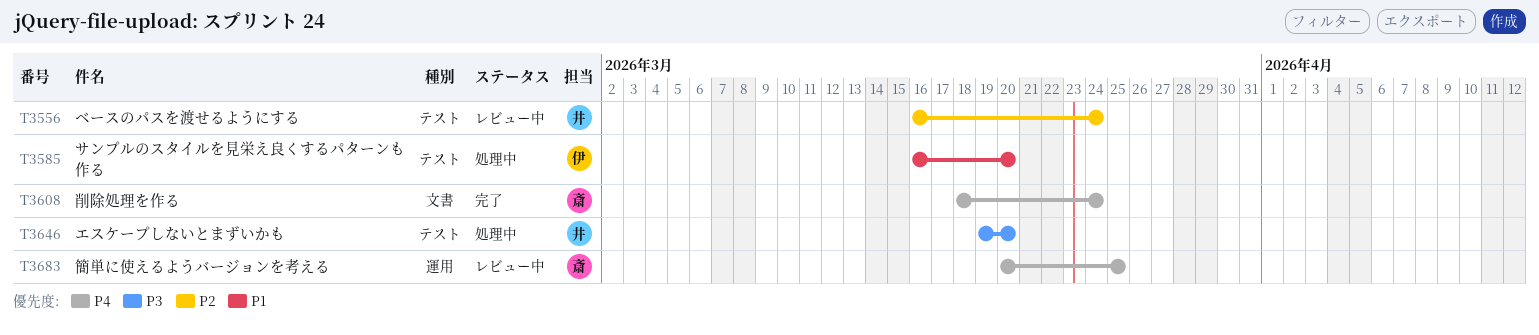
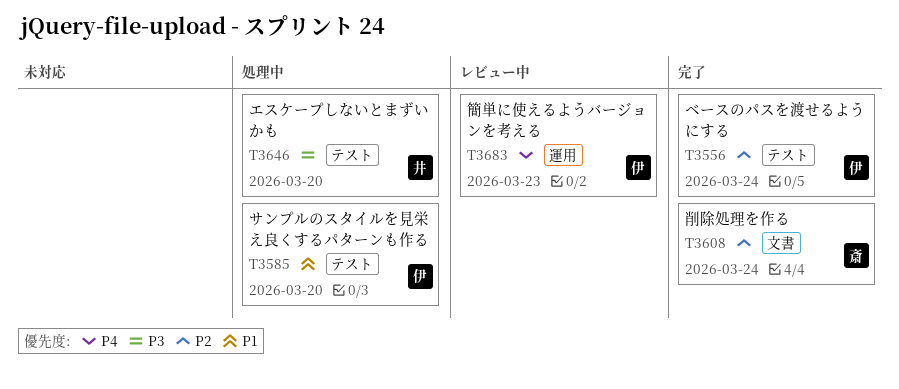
T3556, status: レビュー中 -> 完了
T3556, owner: 井 -> 伊
T3608, priority: P4 -> P2
T3683, owner: 斎 -> 伊
T3683, due: Mar 25 -> Mar 23

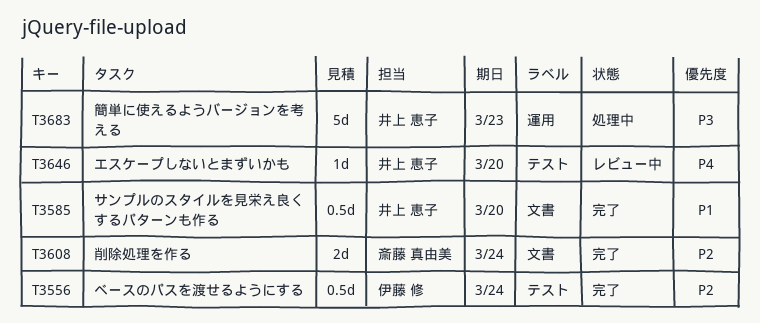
T3585, status: 処理中 -> 完了
T3585, owner: 伊藤 修 -> 井上 恵子
T3585, label: テスト -> 文書
T3646, status: 処理中 -> レビュー中
T3646, priority: P3 -> P4
T3683, status: レビュー中 -> 処理中
T3683, owner: 伊藤 修 -> 井上 恵子
T3683, priority: P4 -> P3

